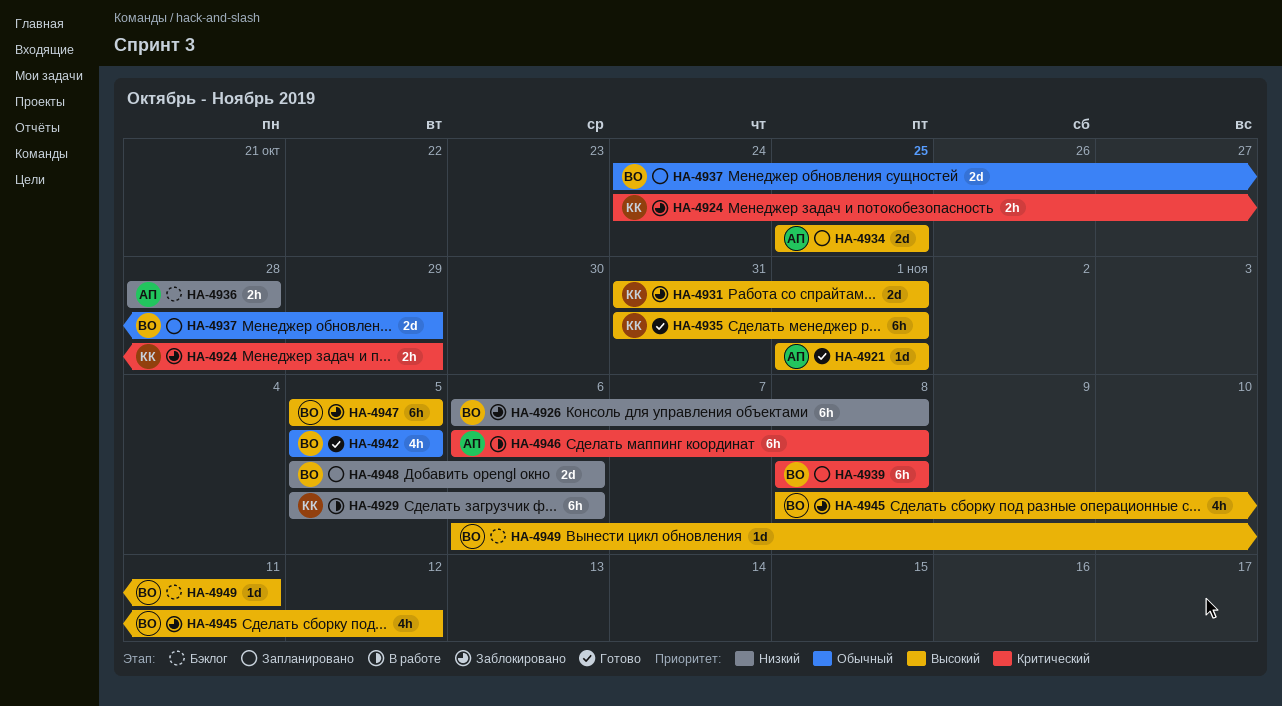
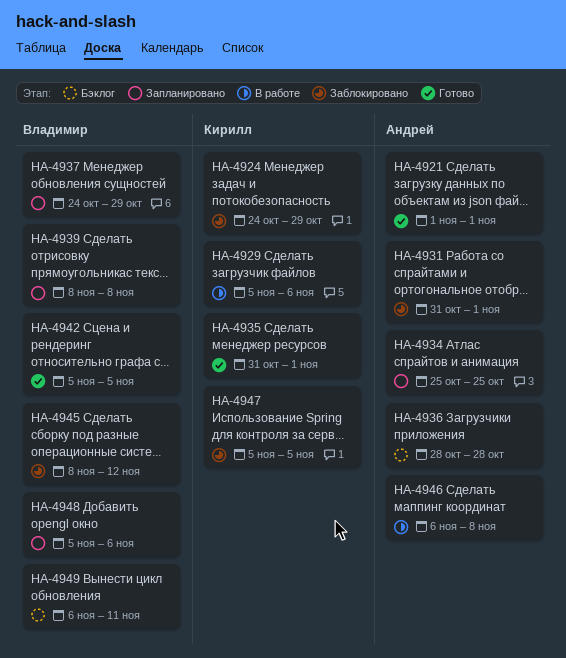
HA-4926: present -> none
HA-4931, owner: Кирилл -> Андрей
HA-4947, owner: Владимир -> Кирилл

